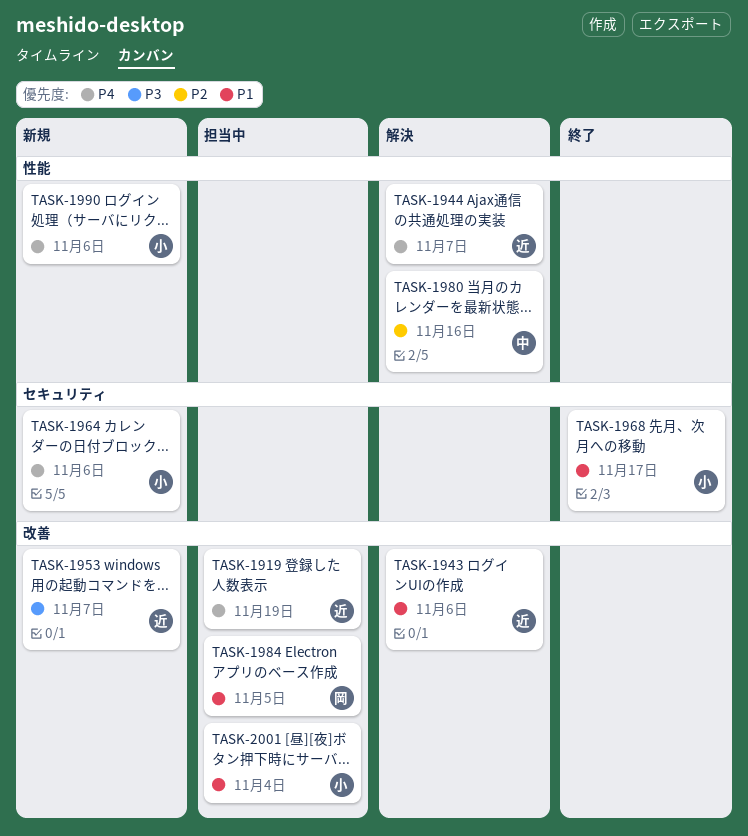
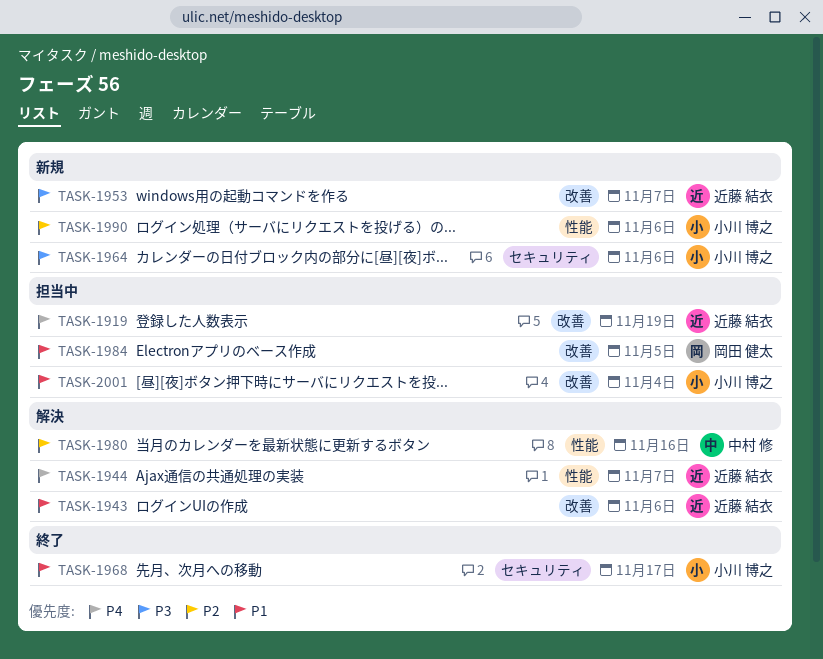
TASK-1964, priority: P4 -> P3
TASK-1990, priority: P4 -> P2

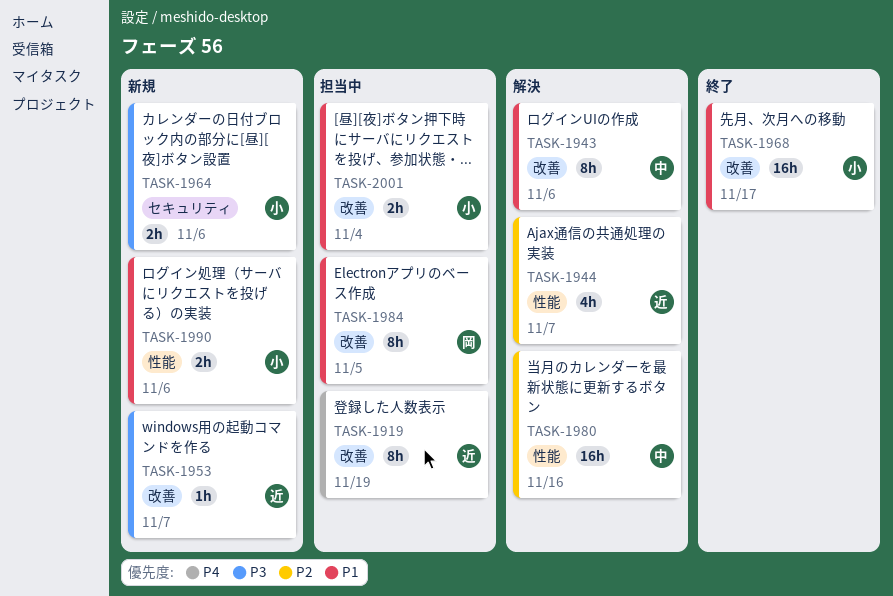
TASK-1943, owner: 近藤 結衣 -> 中村 修
TASK-1944, priority: P4 -> P2
TASK-1968, label: セキュリティ -> 改善
TASK-1990, priority: P2 -> P1

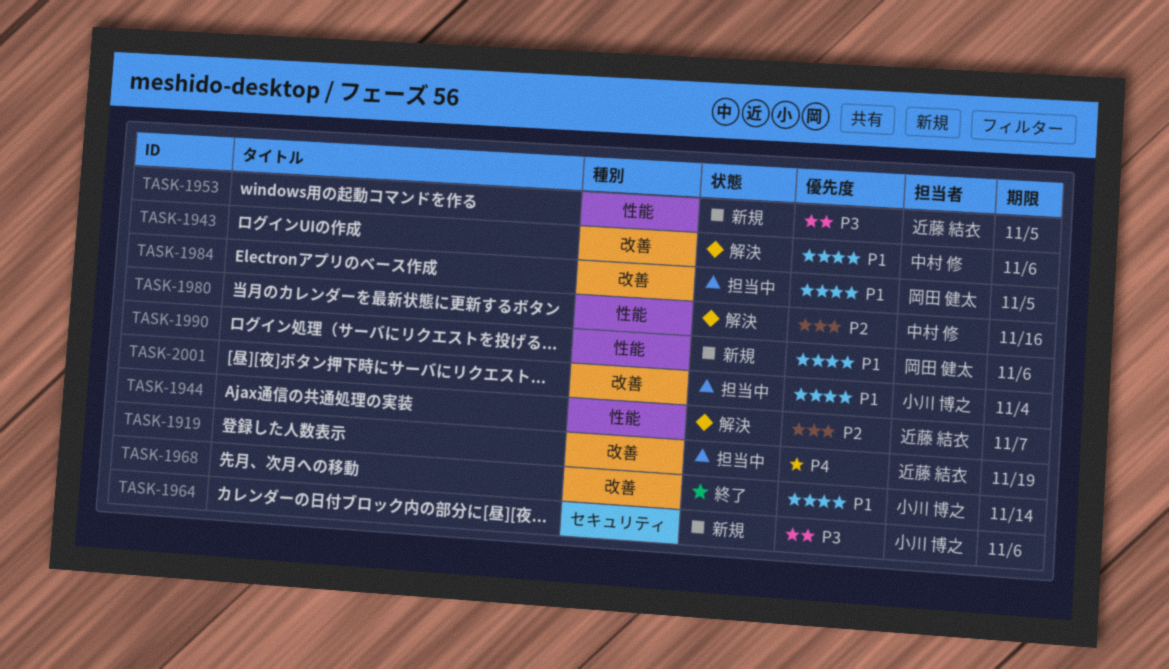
TASK-1953, label: 改善 -> 性能
TASK-1953, due: Nov 7 -> Nov 5
TASK-1968, due: Nov 17 -> Nov 14
TASK-1990, owner: 小川 博之 -> 岡田 健太

